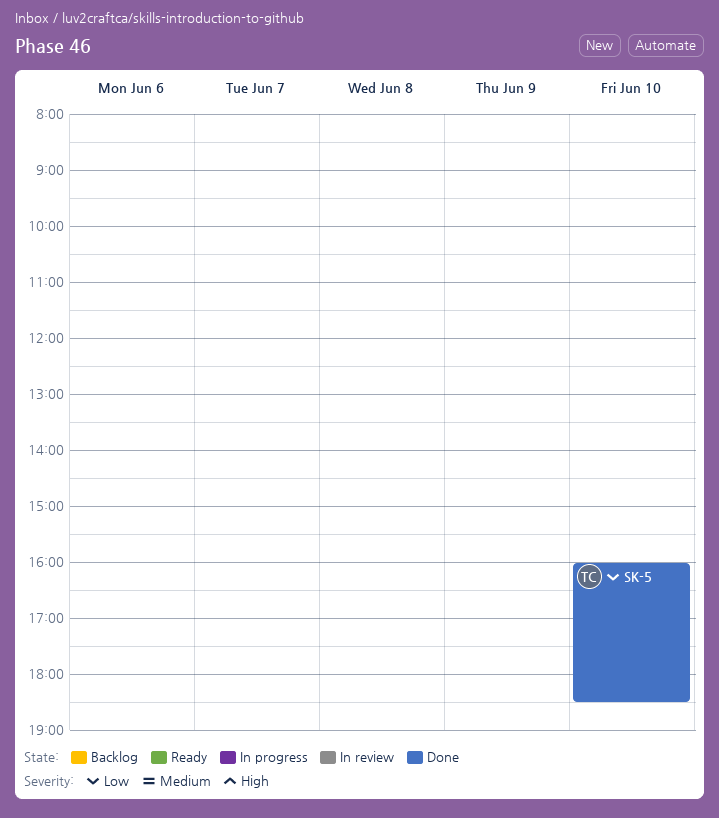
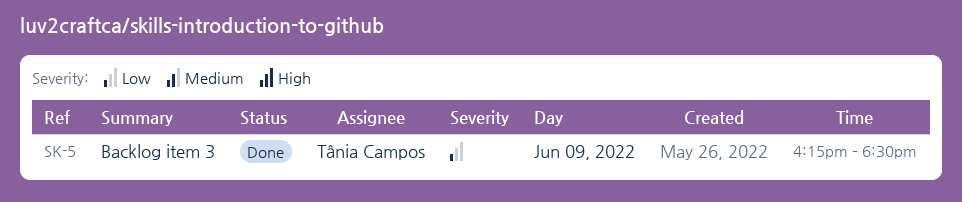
SK-5, day: Jun 10 -> Jun 9
SK-5, begins: 16:00 -> 16:15

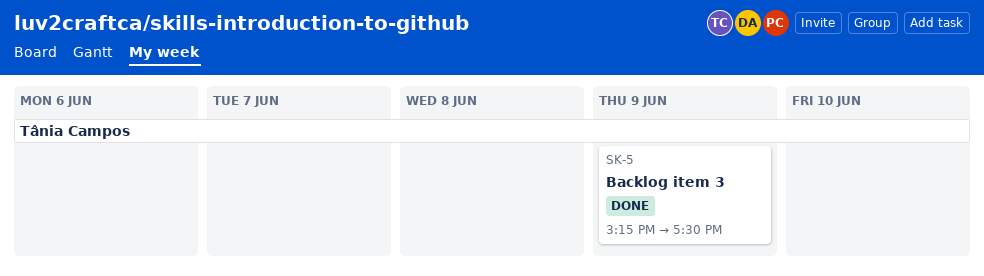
SK-5, begins: 16:15 -> 15:15
SK-5, ends: 18:30 -> 17:30

